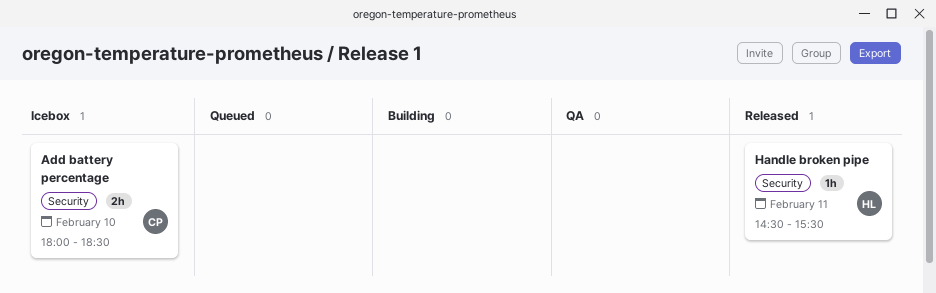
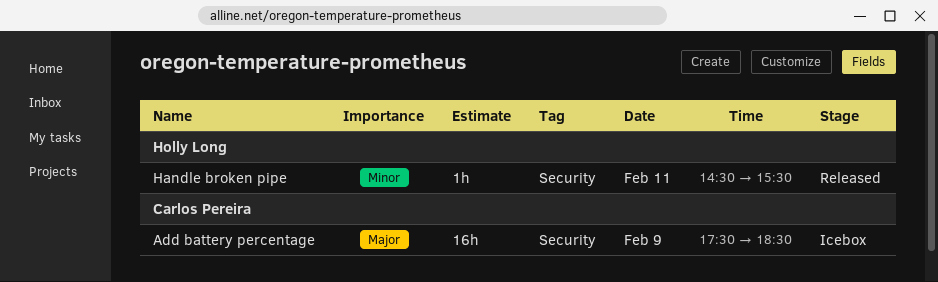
Add battery percentage, estimate: 2h -> 16h
Add battery percentage, day: Feb 10 -> Feb 9
Add battery percentage, begins: 18:00 -> 17:30

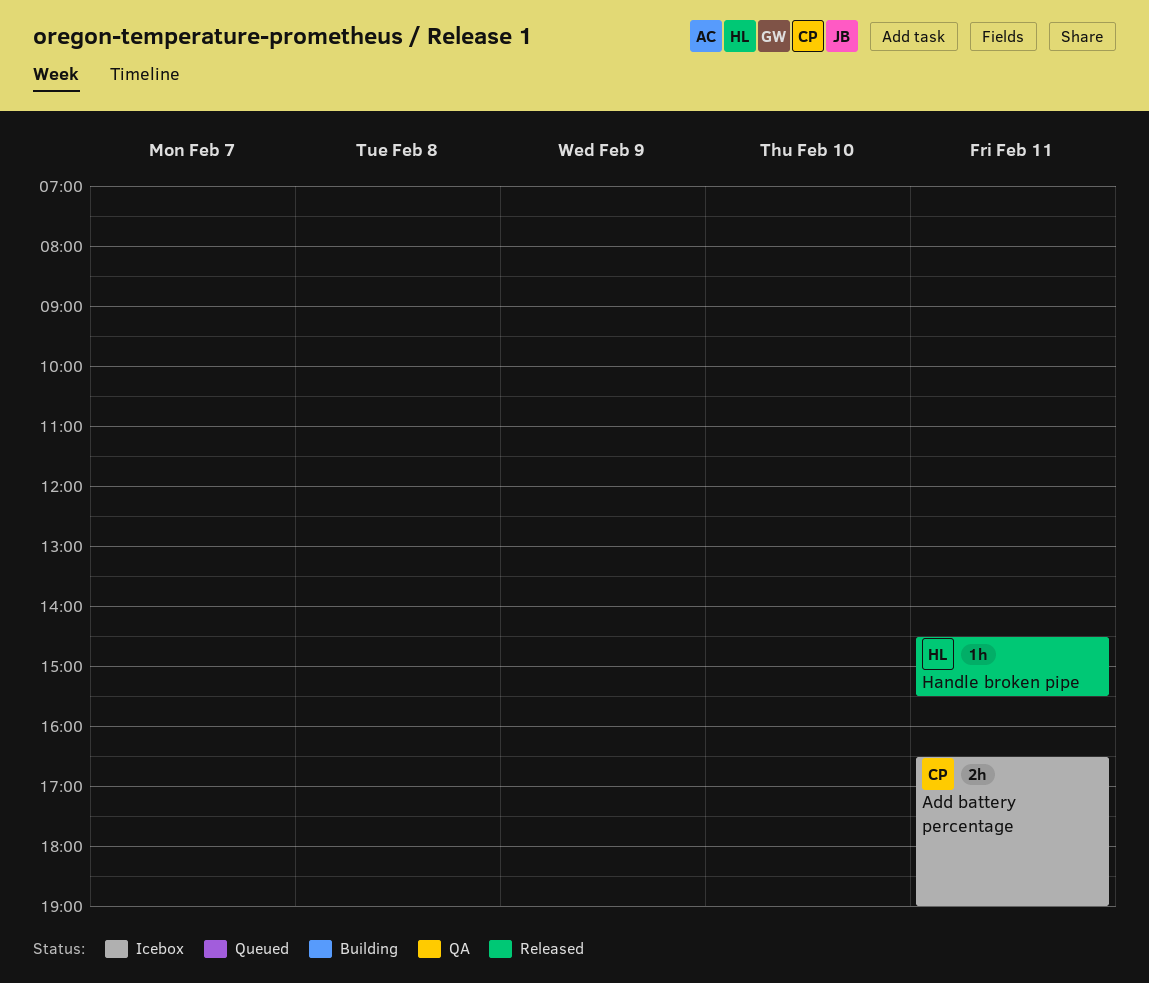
Add battery percentage, estimate: 16h -> 2h
Add battery percentage, day: Feb 9 -> Feb 11
Add battery percentage, begins: 17:30 -> 16:30
Add battery percentage, ends: 18:30 -> 19:00

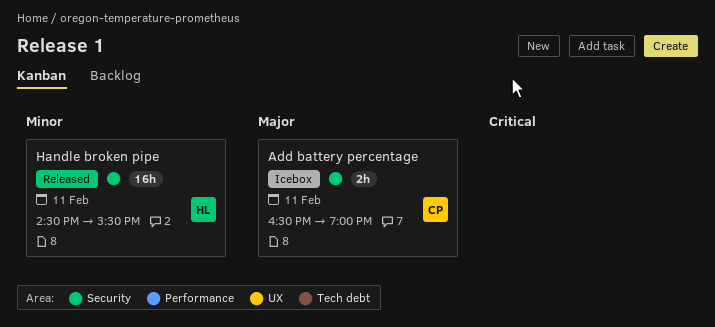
Handle broken pipe, estimate: 1h -> 16h

